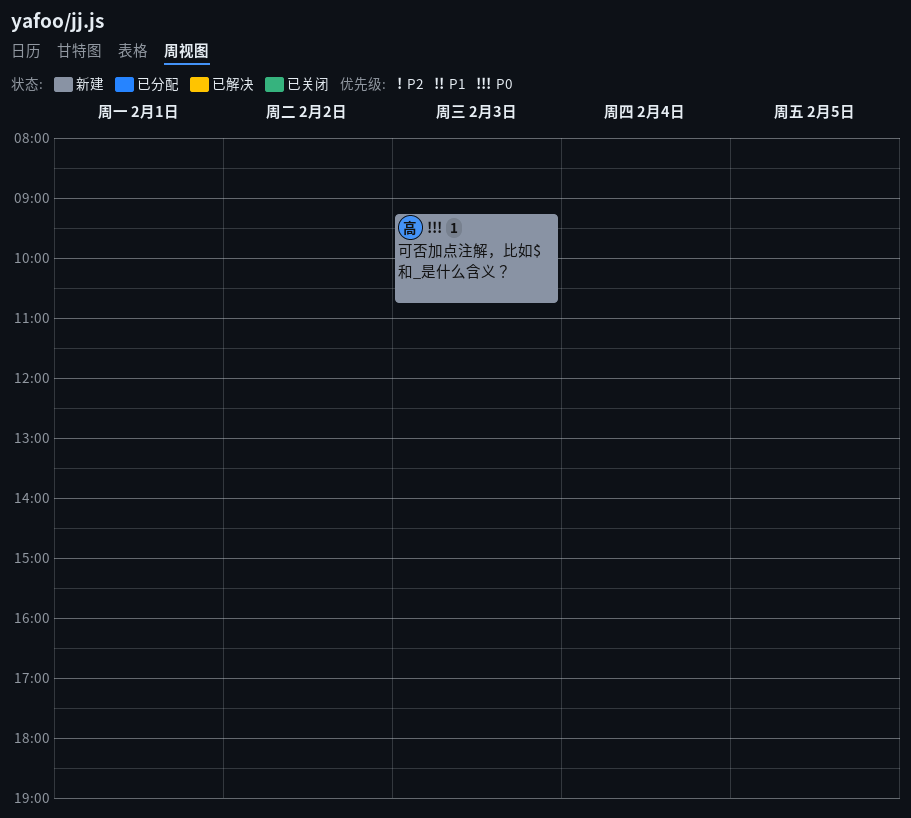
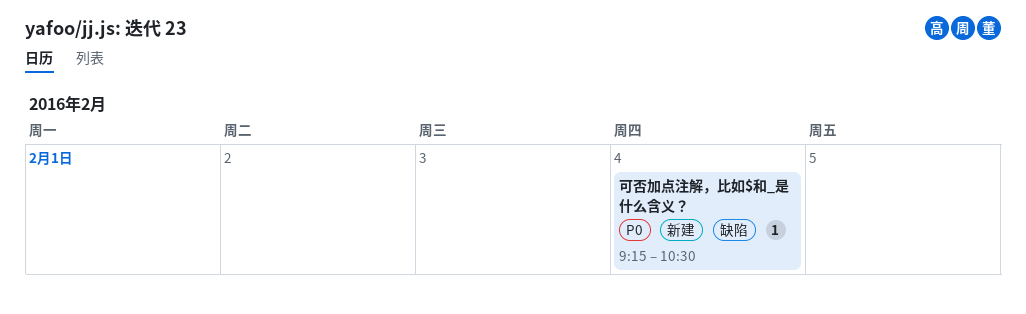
可否加点注解，比如$和_是什么含义？, day: Feb 3 -> Feb 4
可否加点注解，比如$和_是什么含义？, ends: 10:45 -> 10:30

